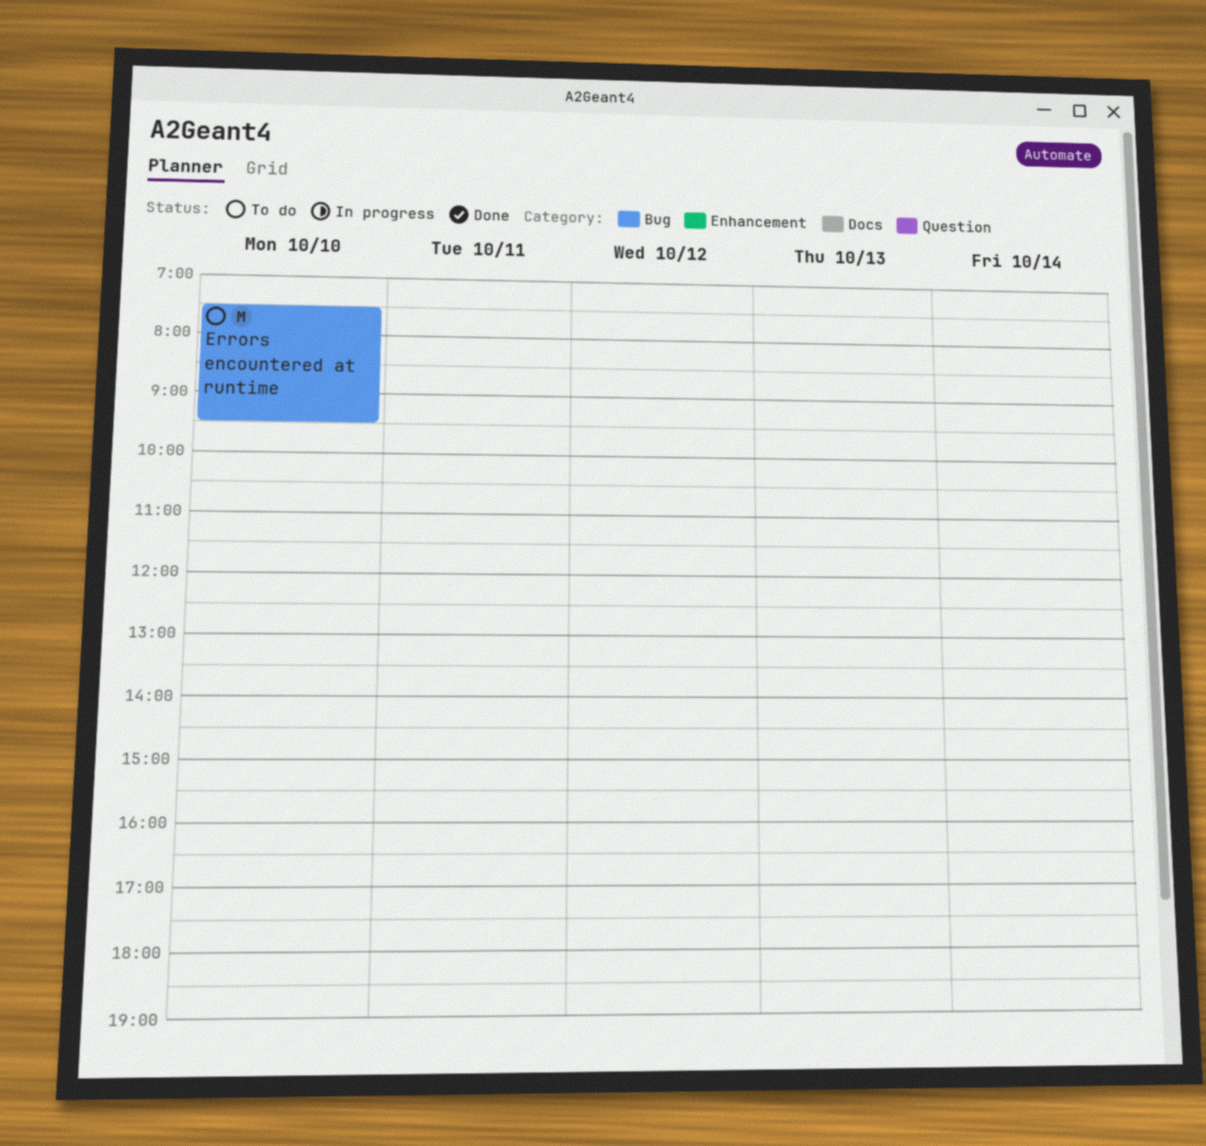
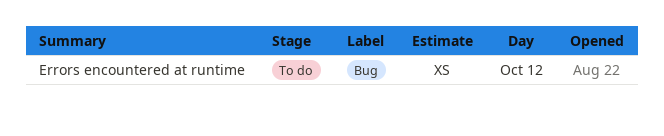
Errors encountered at runtime, estimate: M -> XS
Errors encountered at runtime, day: Oct 10 -> Oct 12

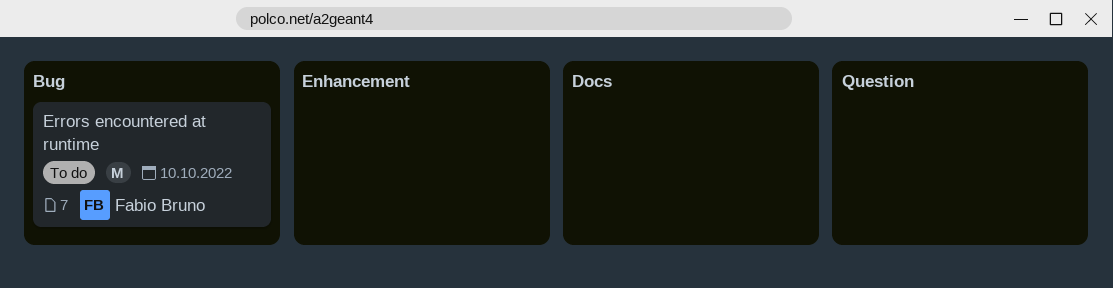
Errors encountered at runtime, estimate: XS -> M
Errors encountered at runtime, day: Oct 12 -> Oct 10

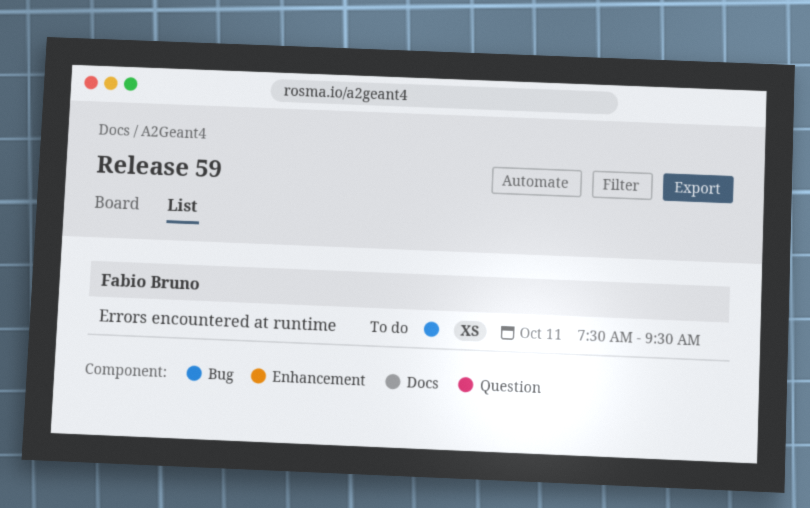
Errors encountered at runtime, estimate: M -> XS
Errors encountered at runtime, day: Oct 10 -> Oct 11

